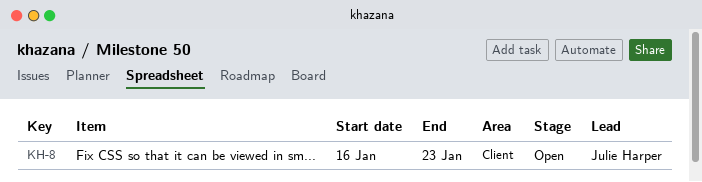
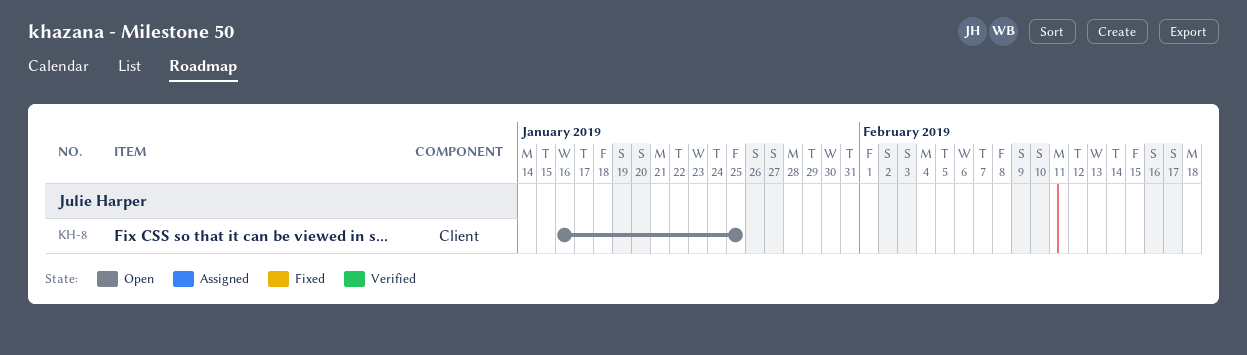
KH-8, due: Jan 23 -> Jan 25

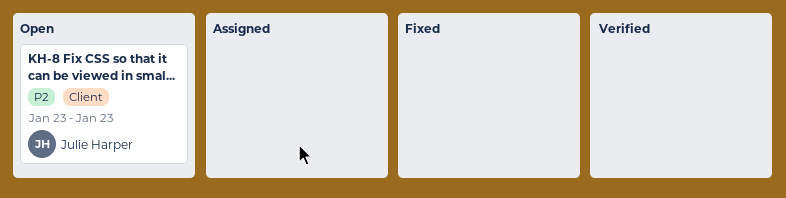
KH-8, start: Jan 16 -> Jan 23
KH-8, due: Jan 25 -> Jan 23

